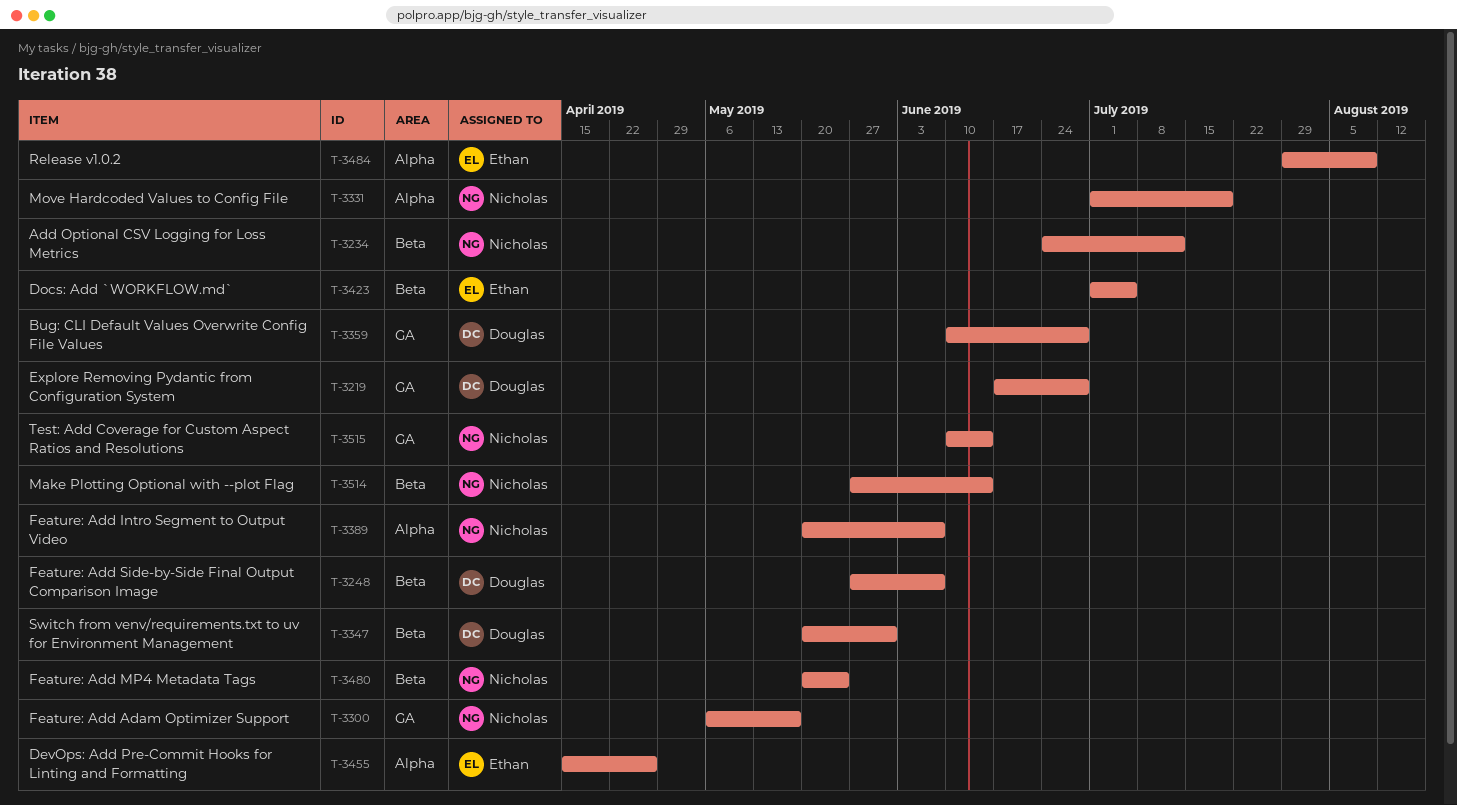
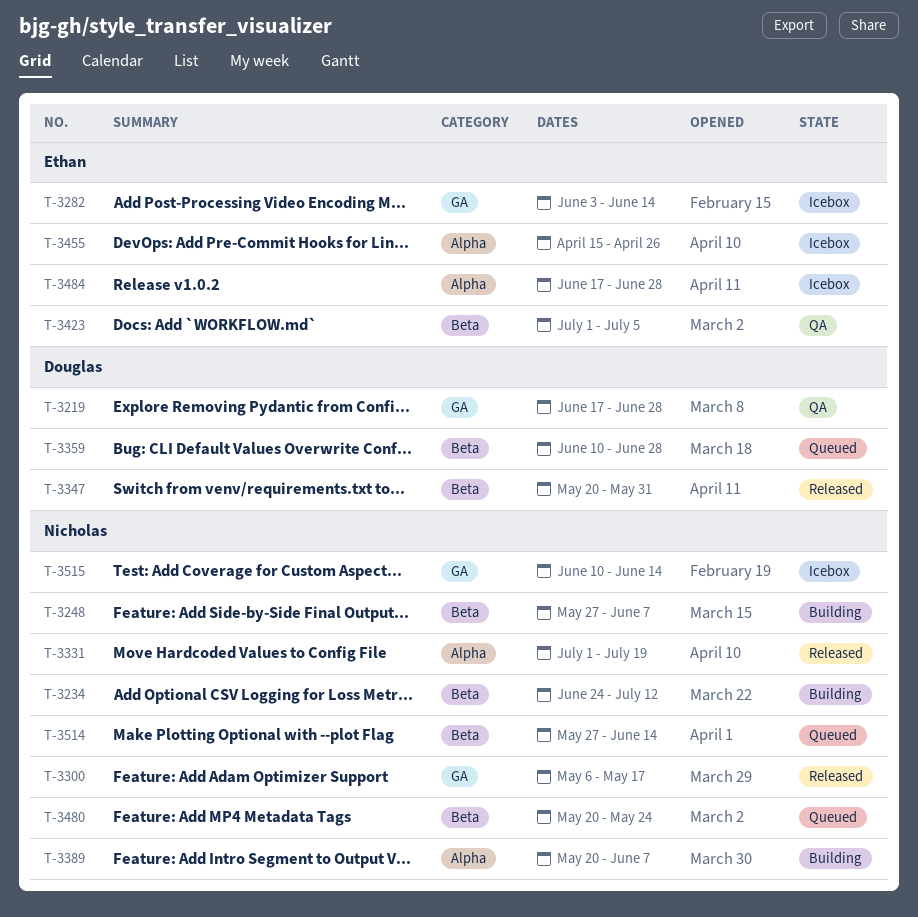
T-3248, owner: Douglas -> Nicholas
T-3282: none -> present
T-3359, label: GA -> Beta
T-3484, start: Jul 29 -> Jun 17
T-3484, due: Aug 9 -> Jun 28

